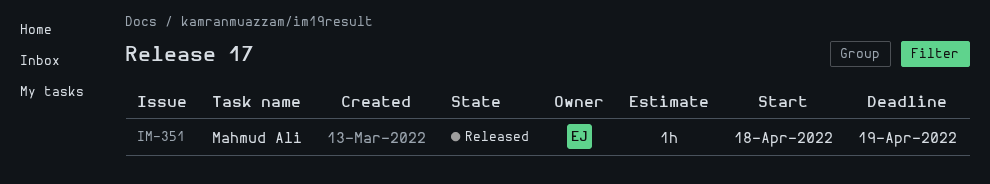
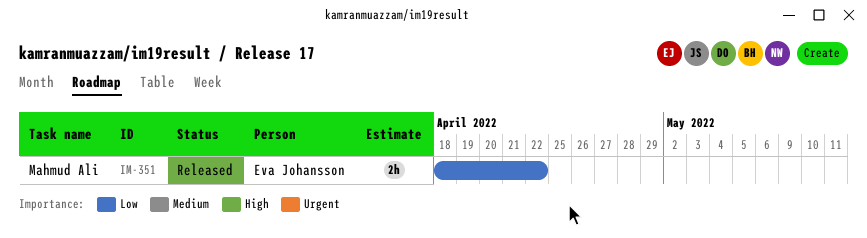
IM-351, estimate: 1h -> 2h
IM-351, due: Apr 19 -> Apr 22

